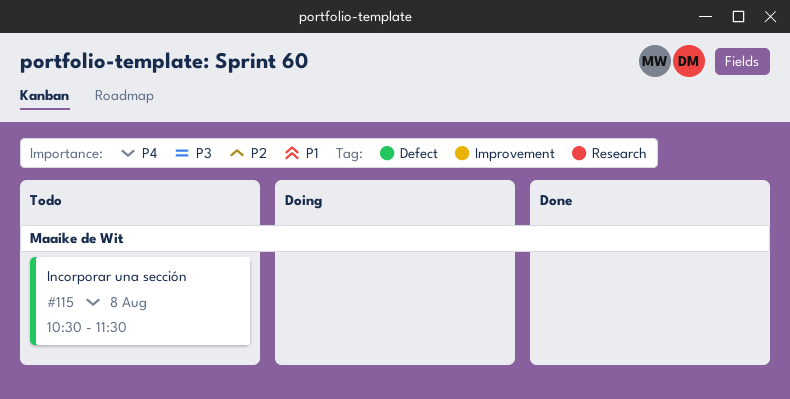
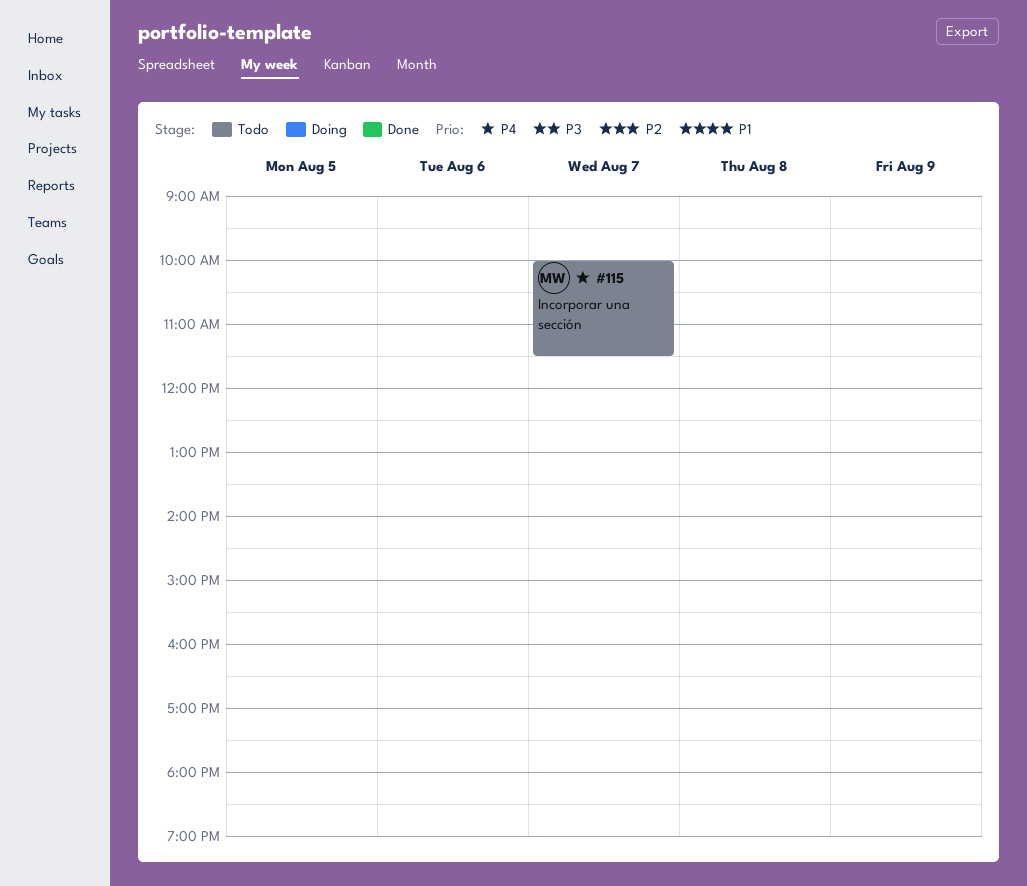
#115, day: Aug 8 -> Aug 7
#115, begins: 10:30 -> 10:00

